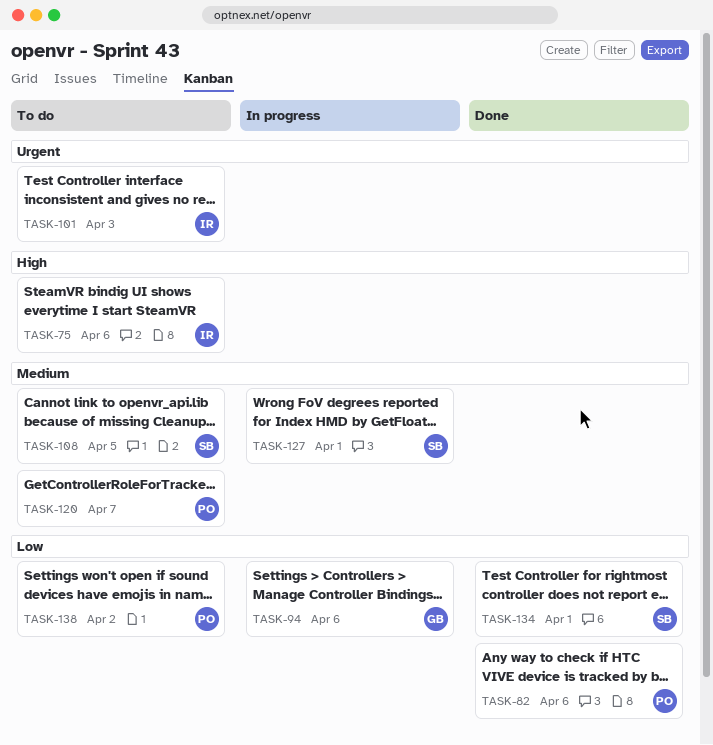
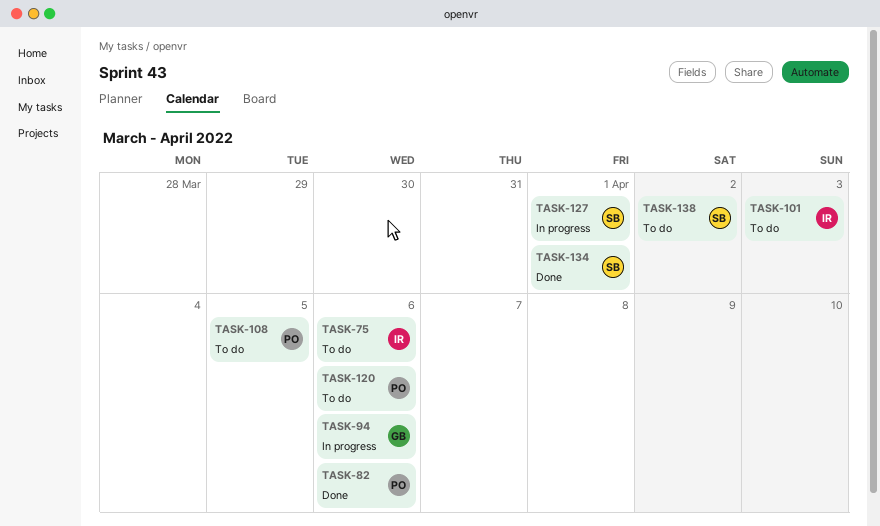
TASK-108, owner: SB -> PO
TASK-120, due: Apr 7 -> Apr 6
TASK-138, owner: PO -> SB

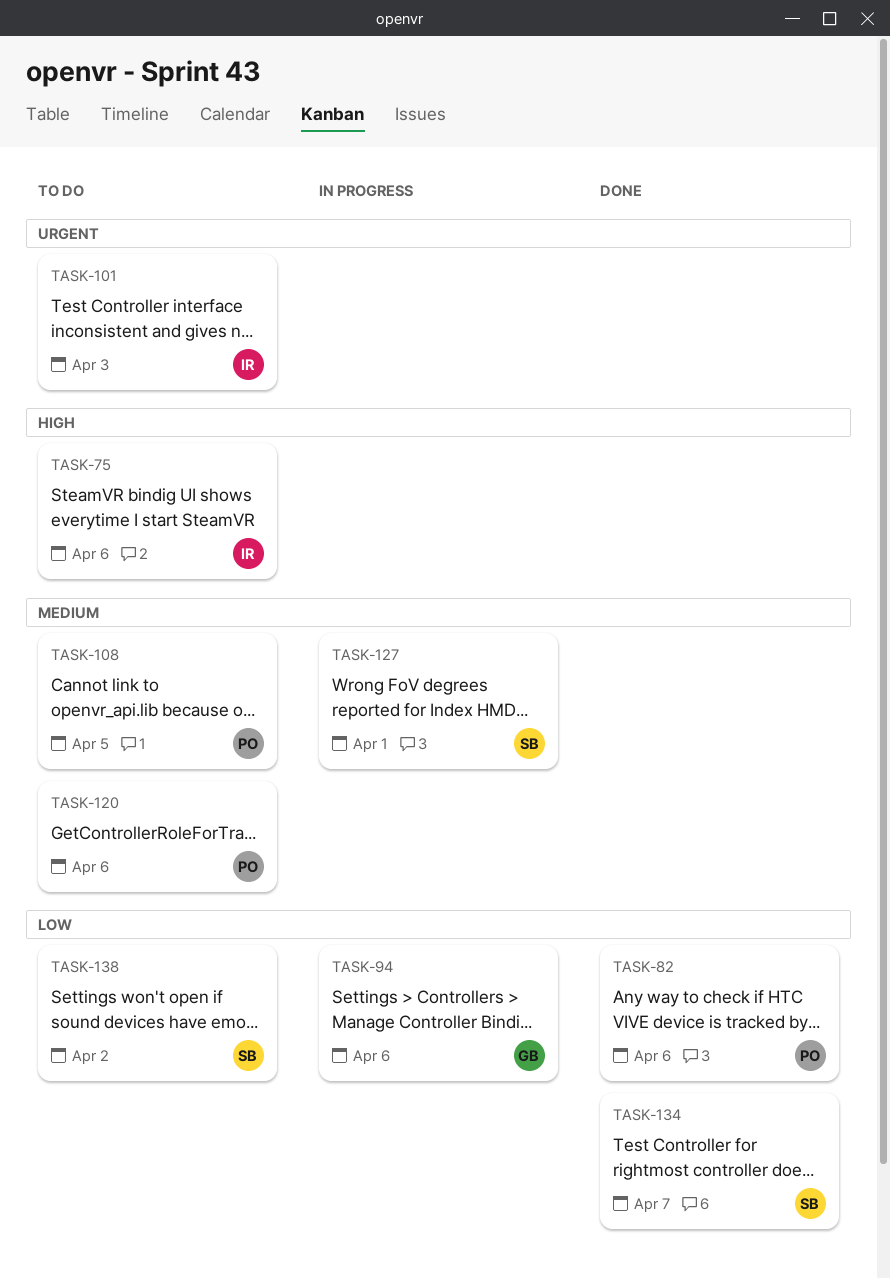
TASK-134, due: Apr 1 -> Apr 7

